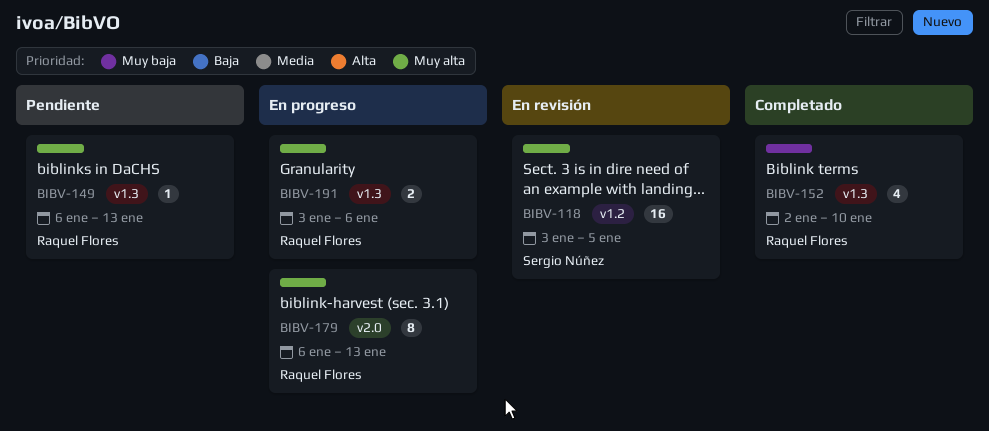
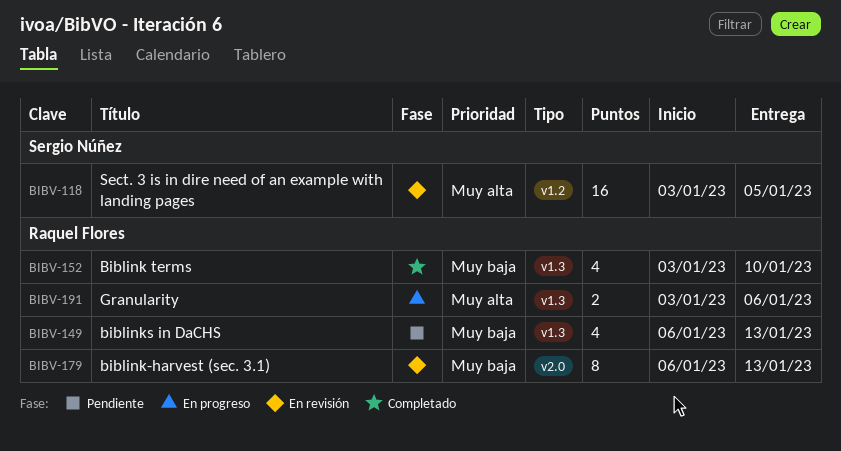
BIBV-149, priority: Muy alta -> Muy baja
BIBV-149, estimate: 1 -> 4
BIBV-152, start: Jan 2 -> Jan 3
BIBV-179, status: En progreso -> En revisión
BIBV-179, priority: Muy alta -> Muy baja

